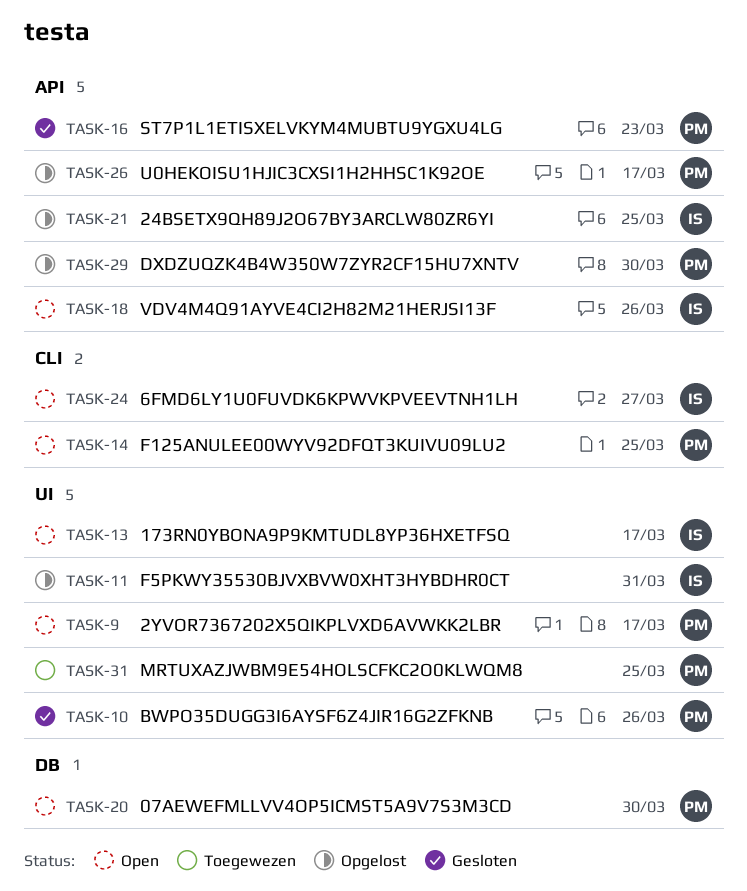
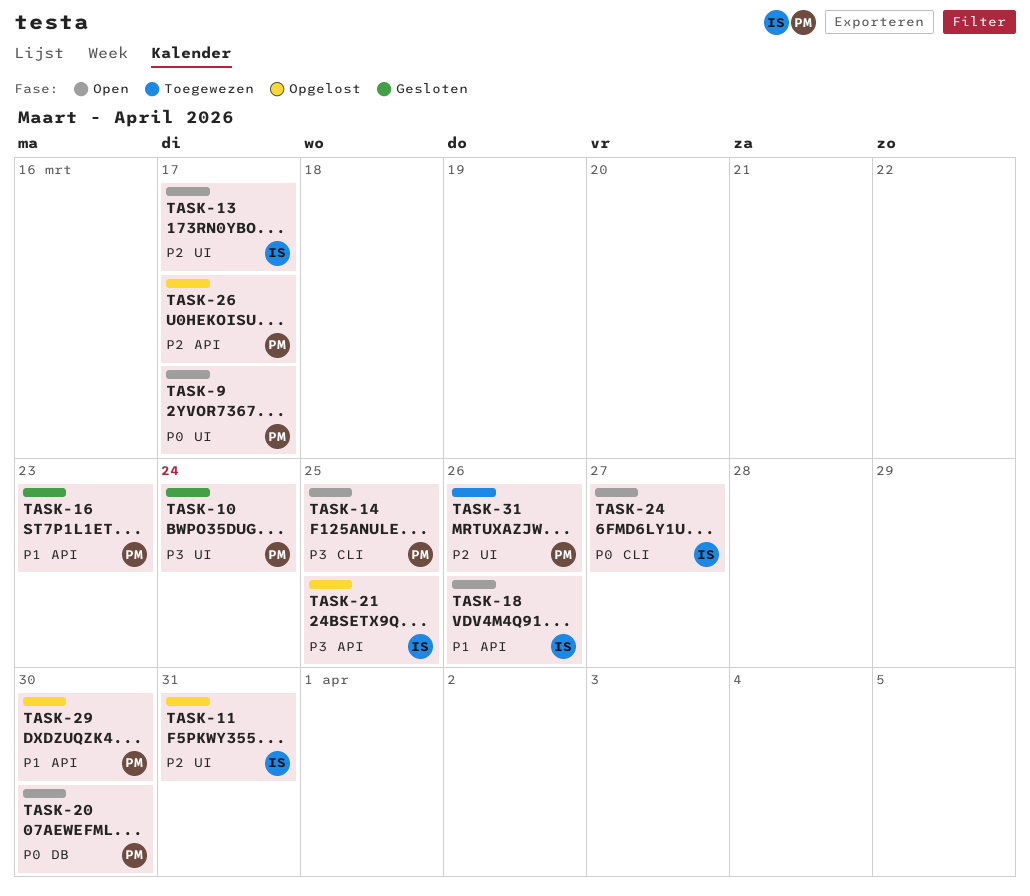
TASK-10, due: Mar 26 -> Mar 24
TASK-31, due: Mar 25 -> Mar 26

